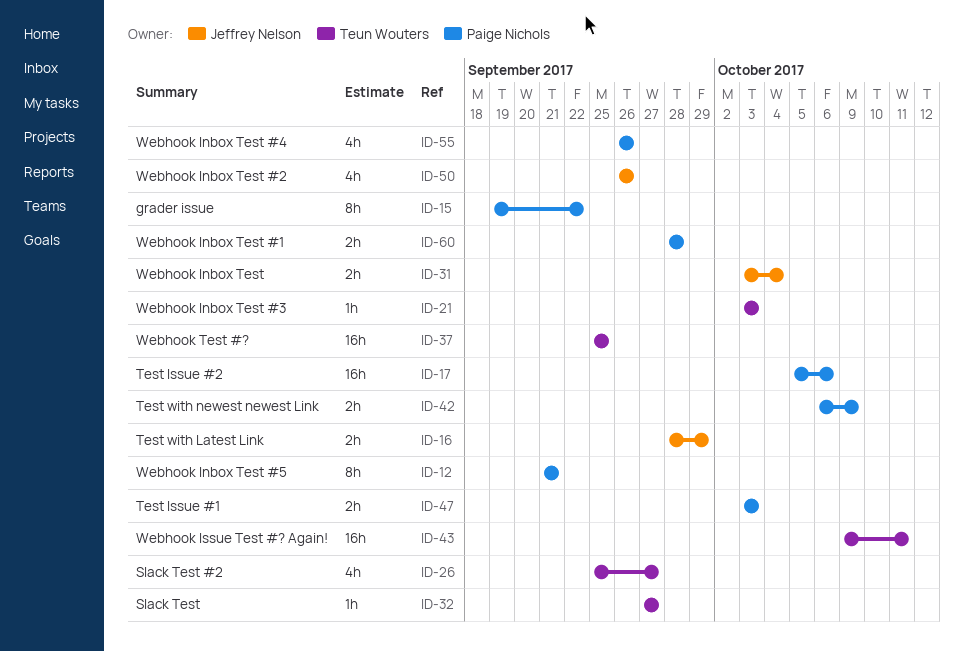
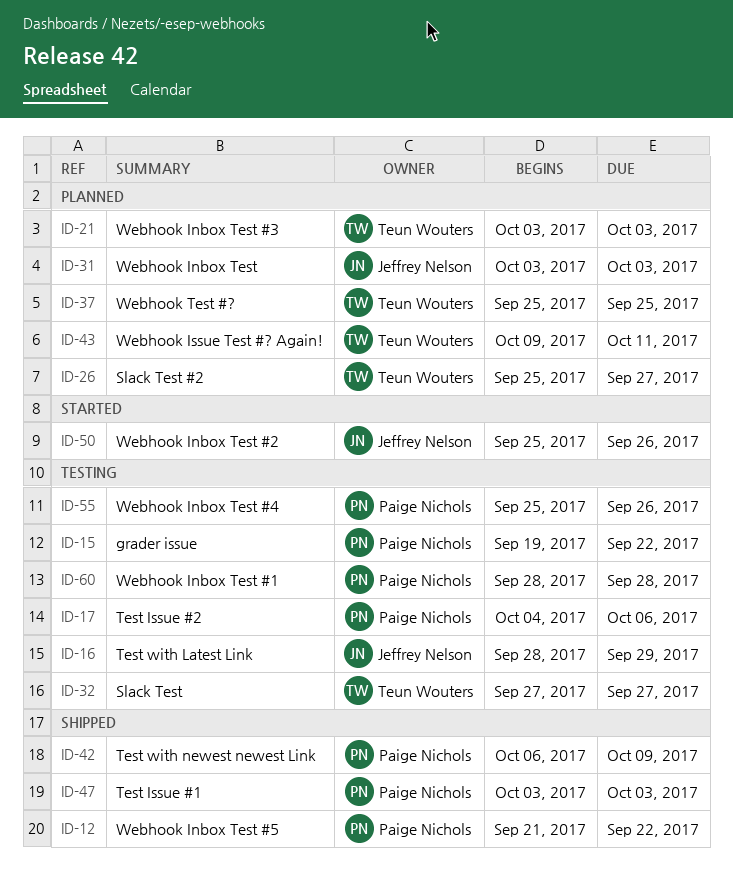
ID-12, due: Sep 21 -> Sep 22
ID-17, start: Oct 5 -> Oct 4
ID-31, due: Oct 4 -> Oct 3
ID-50, start: Sep 26 -> Sep 25
ID-55, start: Sep 26 -> Sep 25

